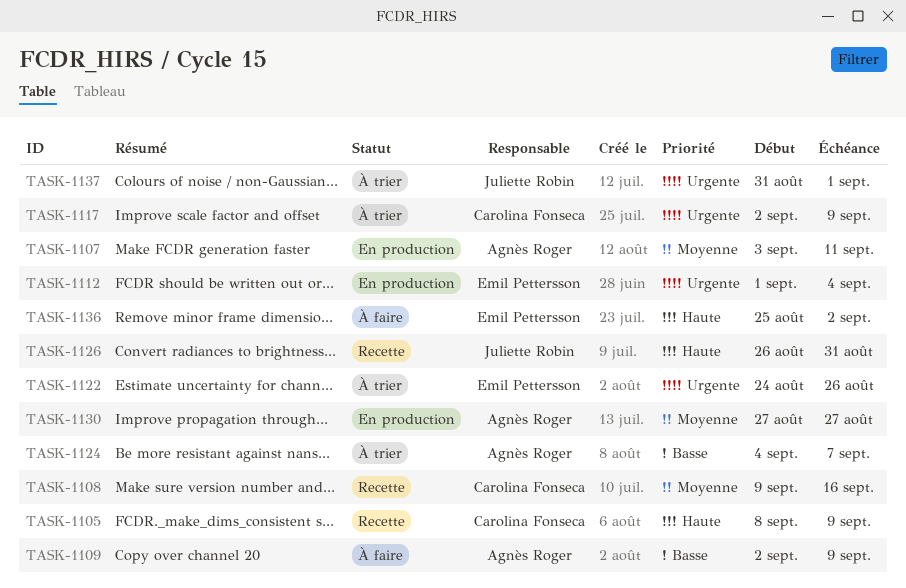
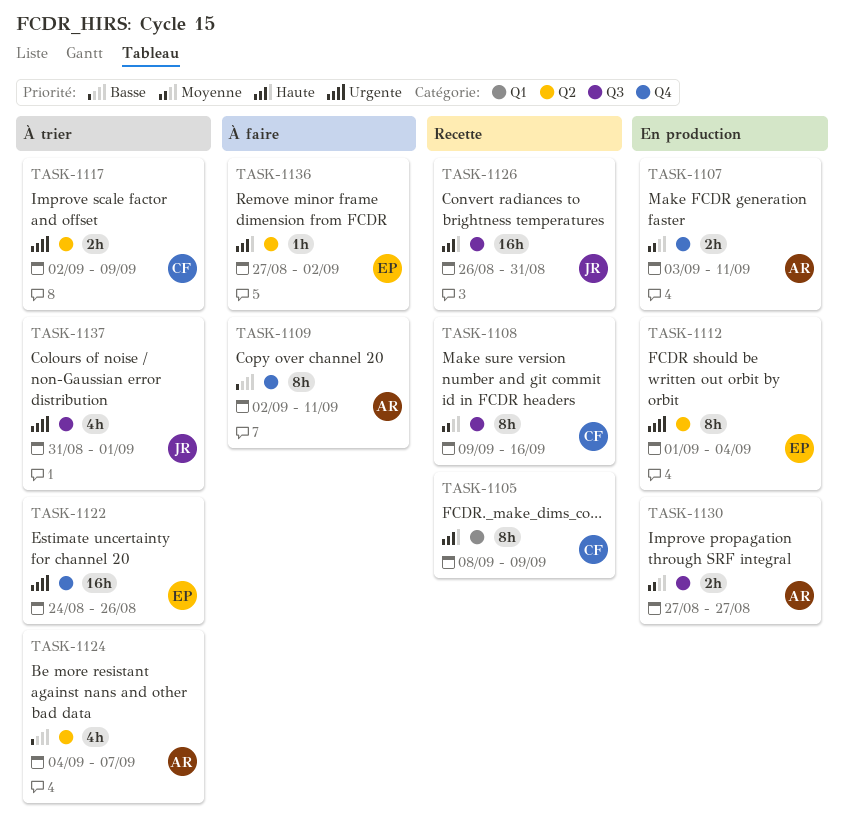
TASK-1109, due: Sep 9 -> Sep 11
TASK-1136, start: Aug 25 -> Aug 27

